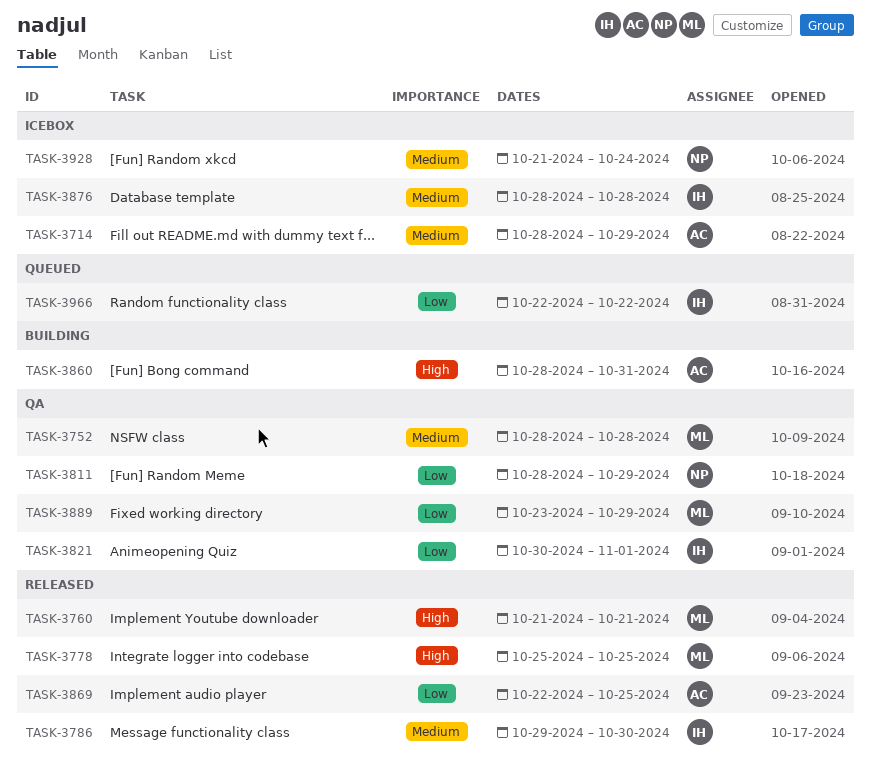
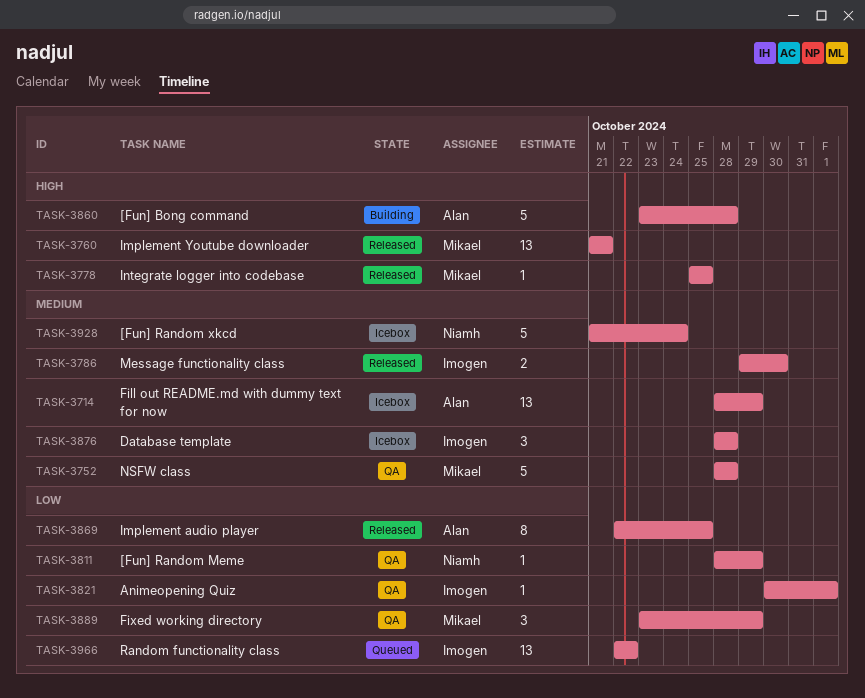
TASK-3860, start: Oct 28 -> Oct 23
TASK-3860, due: Oct 31 -> Oct 28

